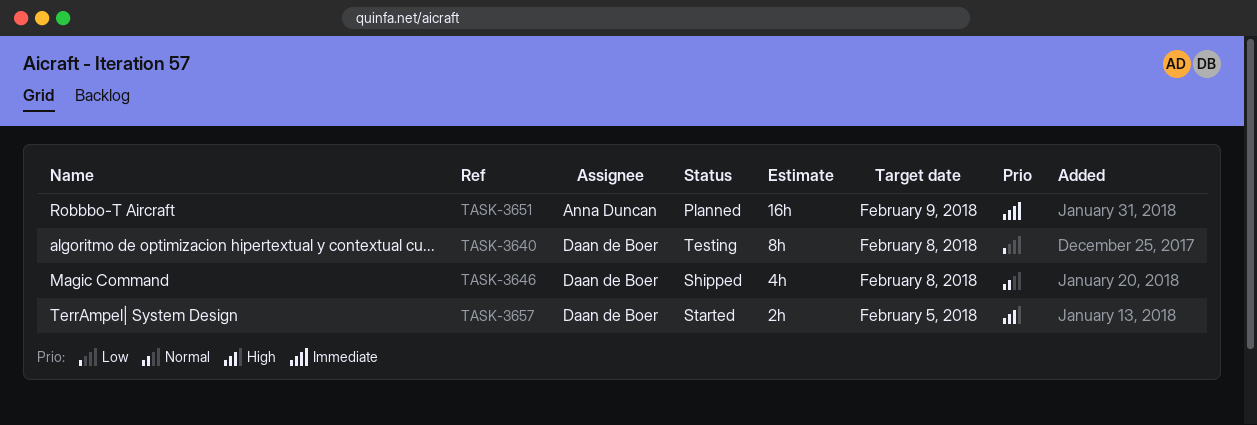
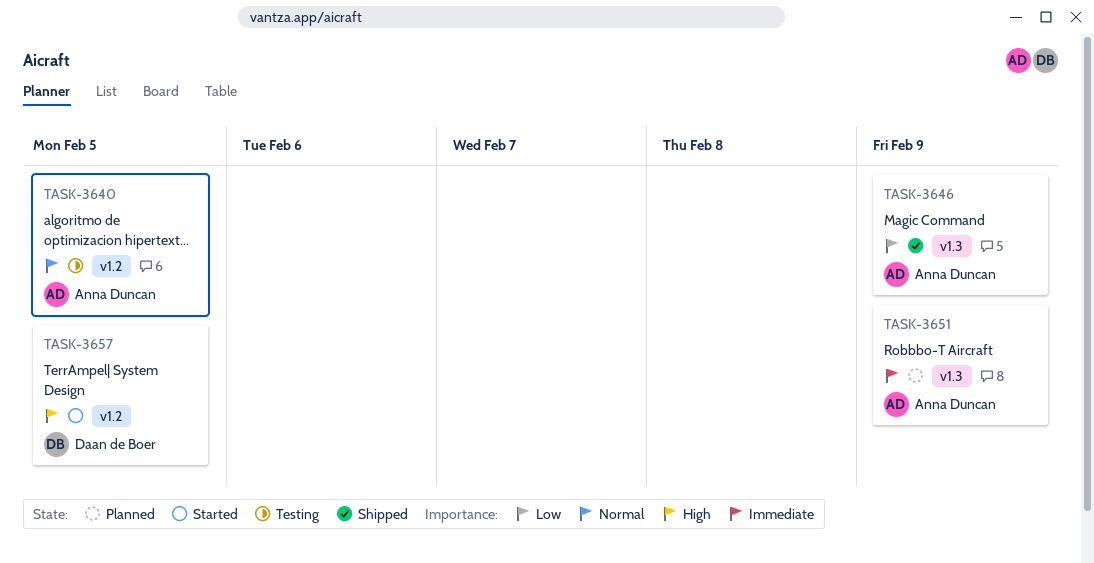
TASK-3640, owner: Daan de Boer -> Anna Duncan
TASK-3640, priority: Low -> Normal
TASK-3640, due: Feb 8 -> Feb 5
TASK-3646, owner: Daan de Boer -> Anna Duncan
TASK-3646, priority: Normal -> Low
TASK-3646, due: Feb 8 -> Feb 9

